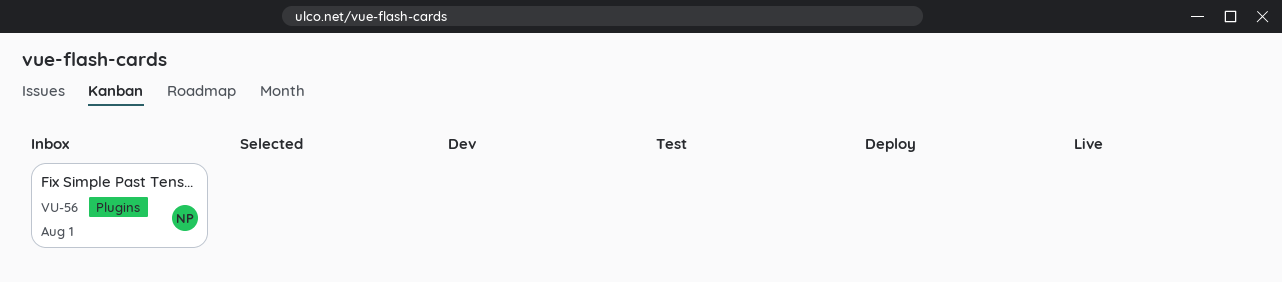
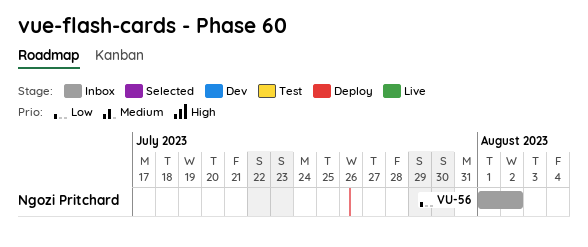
VU-56, due: Aug 1 -> Aug 2

